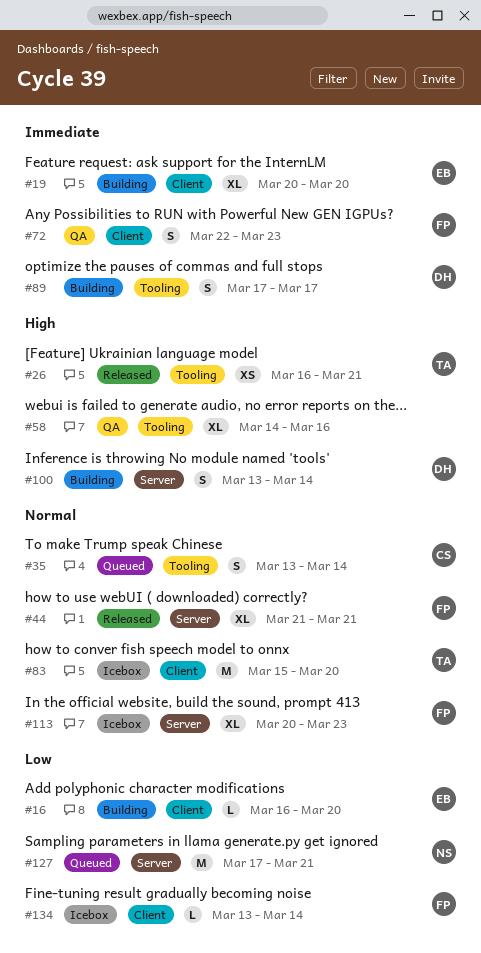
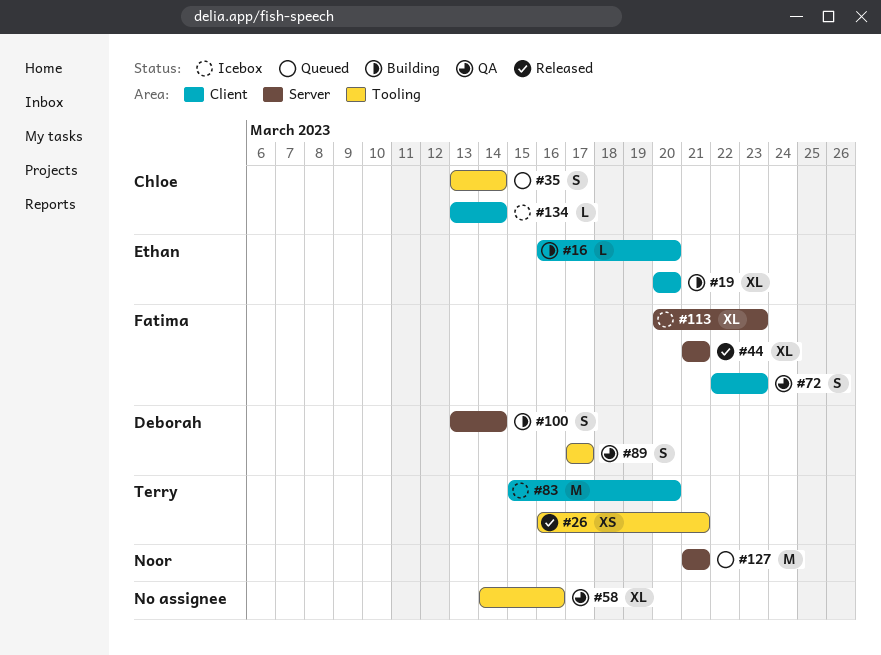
#89, status: Building -> QA
#127, start: Mar 17 -> Mar 21
#134, owner: Fatima -> Chloe

